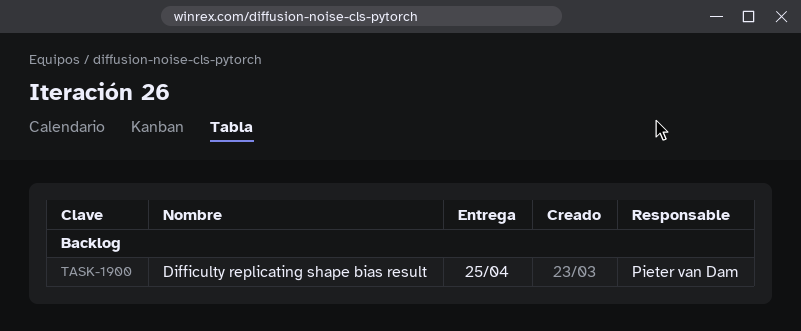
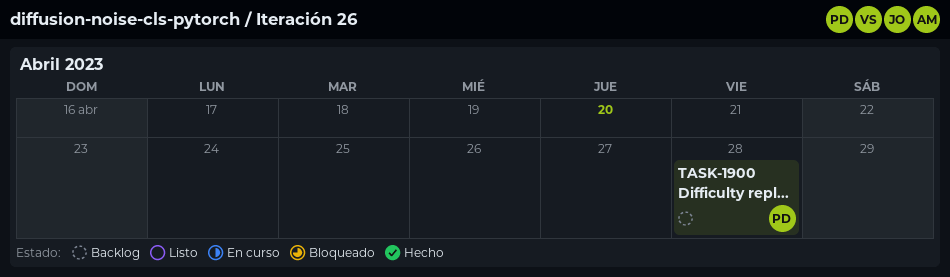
TASK-1900, due: Apr 25 -> Apr 28

